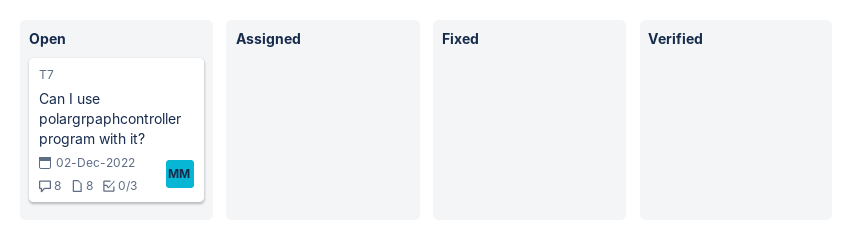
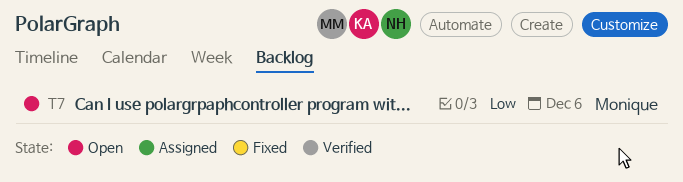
T7, due: Dec 2 -> Dec 6

